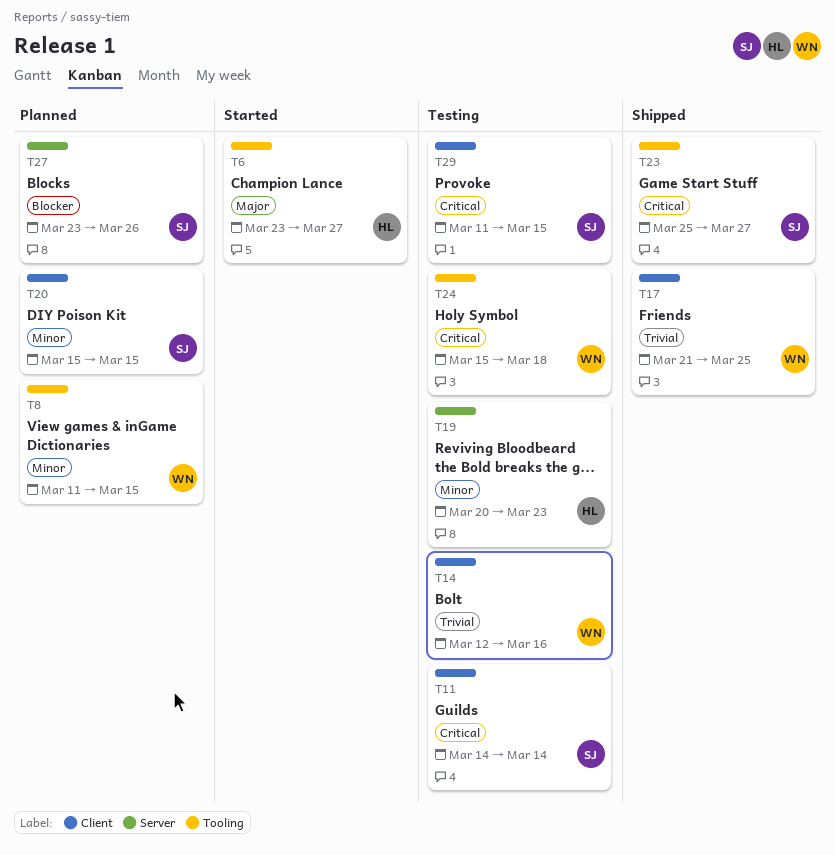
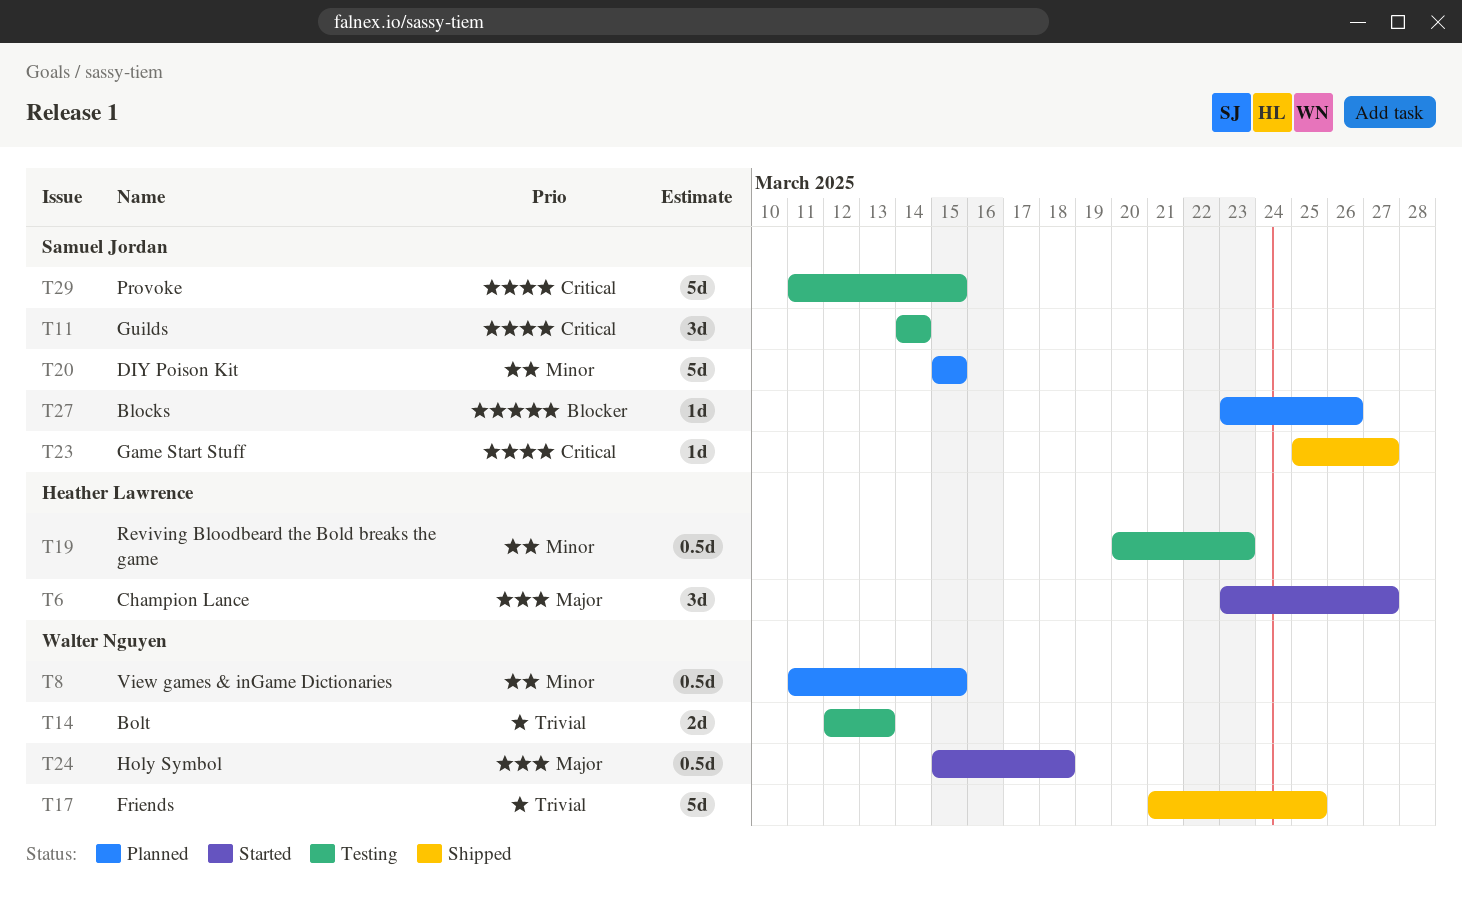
T14, due: Mar 16 -> Mar 13
T24, status: Testing -> Started
T24, priority: Critical -> Major

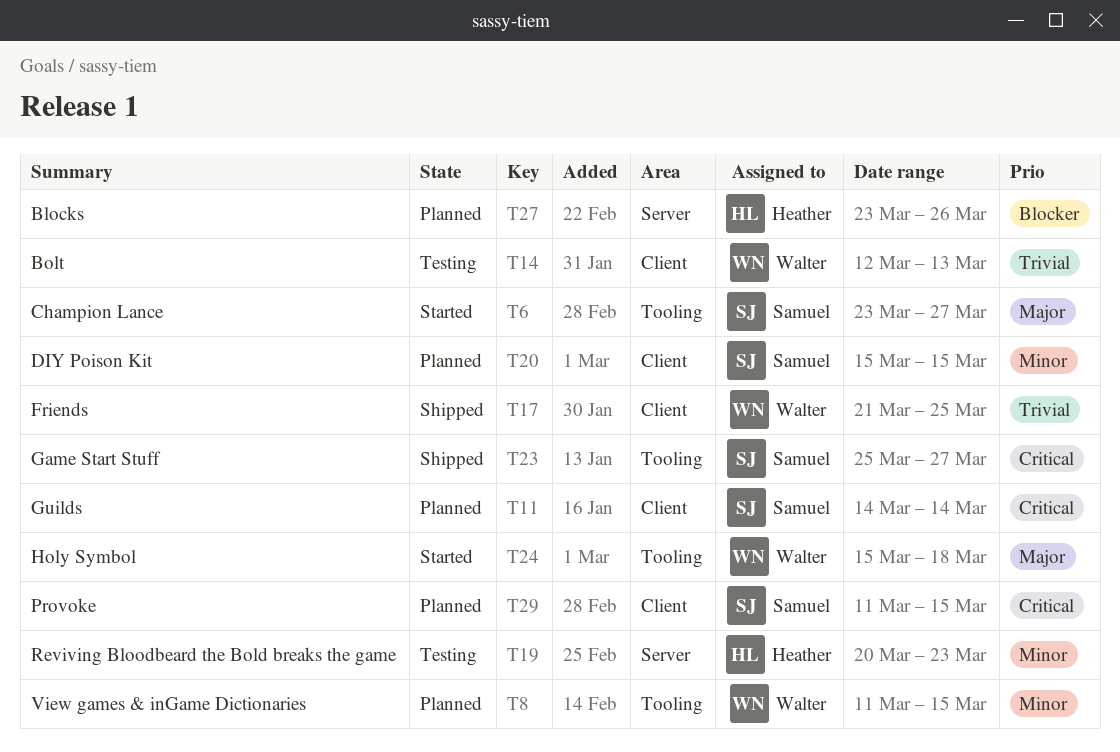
T6, owner: Heather Lawrence -> Samuel Jordan
T11, status: Testing -> Planned
T27, owner: Samuel Jordan -> Heather Lawrence
T29, status: Testing -> Planned

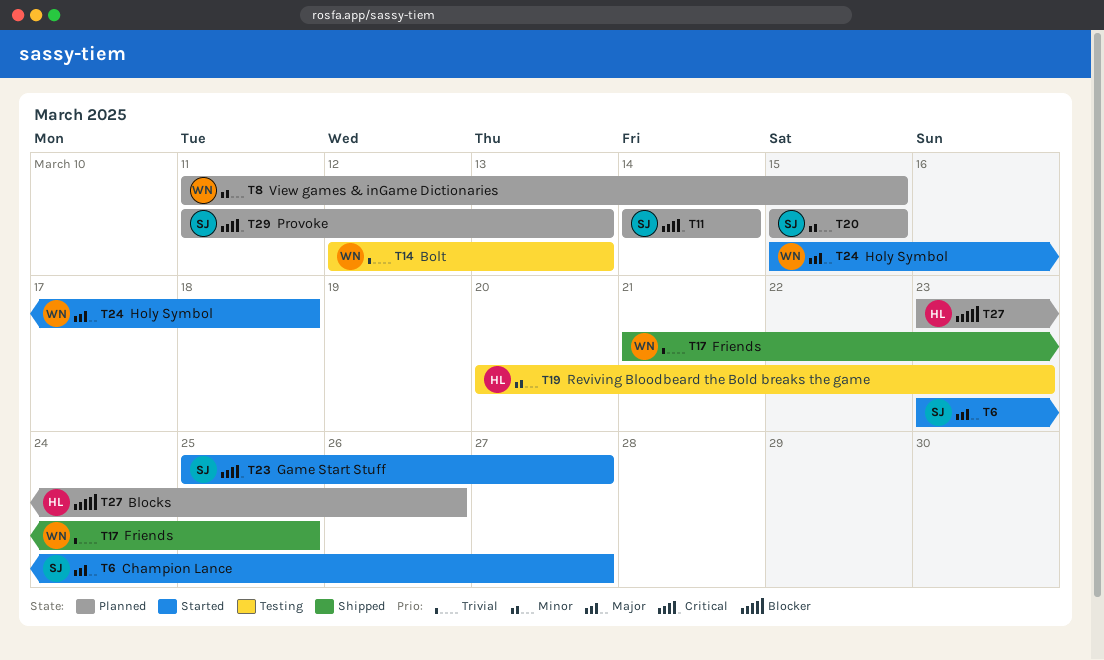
T23, status: Shipped -> Started
T29, due: Mar 15 -> Mar 13

